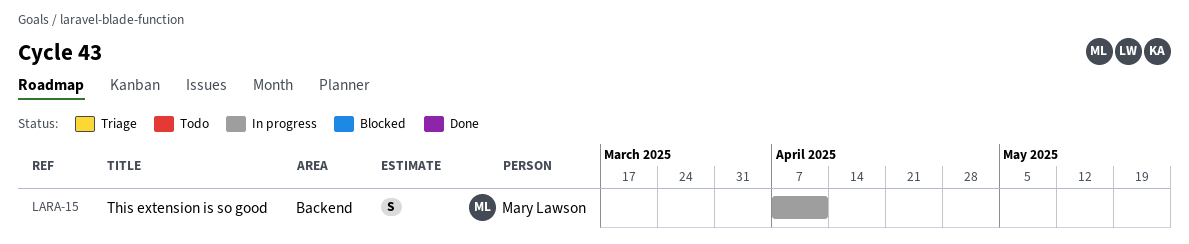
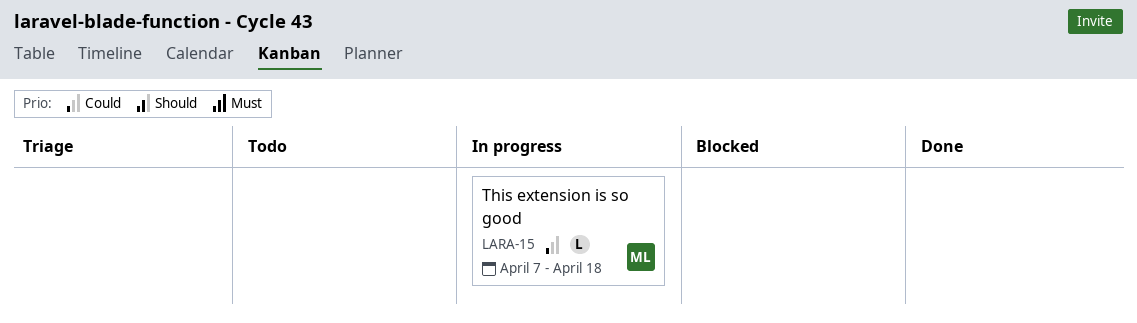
LARA-15, estimate: S -> L
LARA-15, due: Apr 11 -> Apr 18

